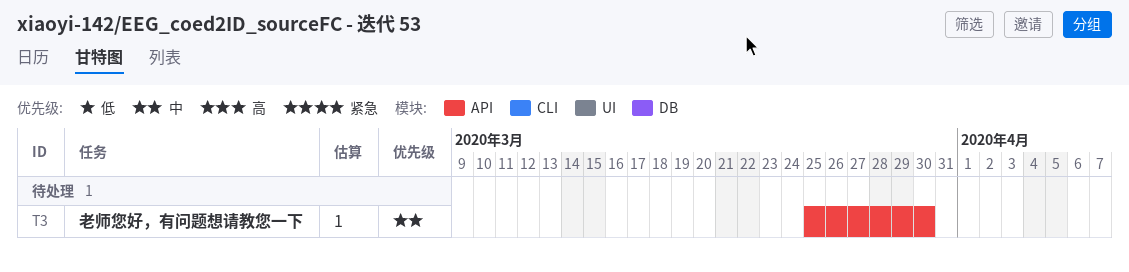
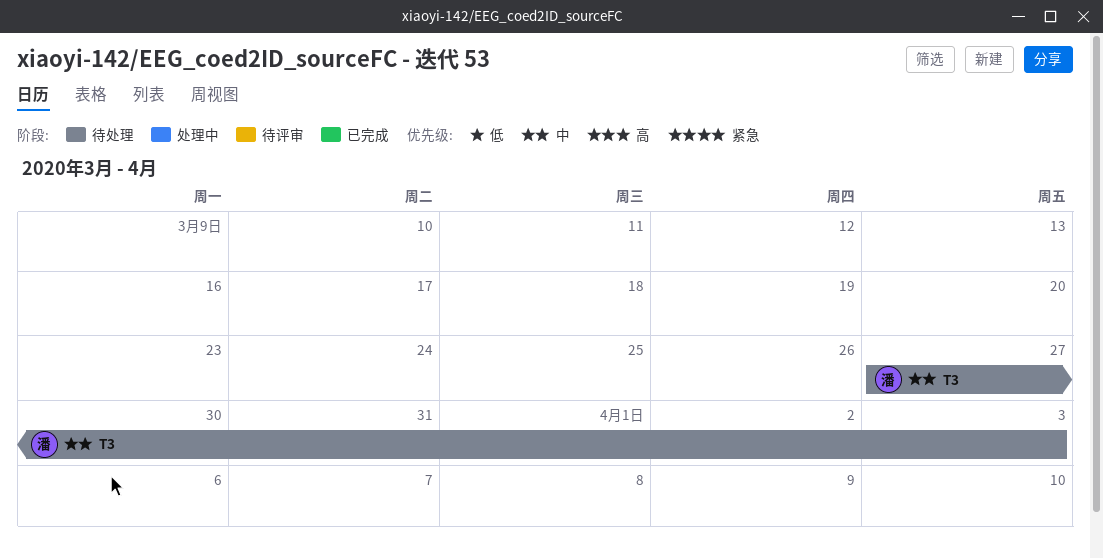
T3, start: Mar 25 -> Mar 27
T3, due: Mar 30 -> Apr 3

